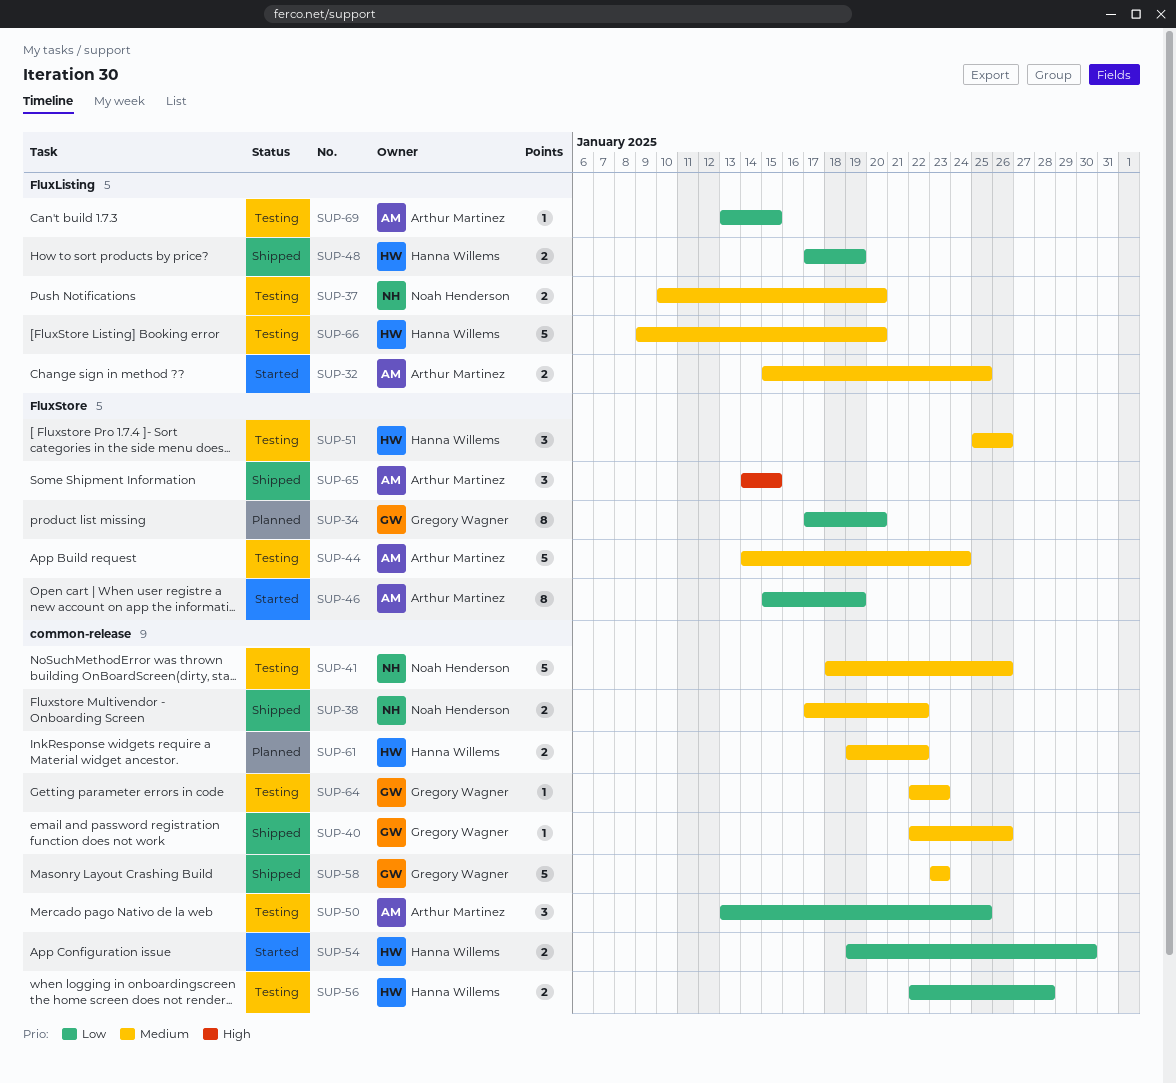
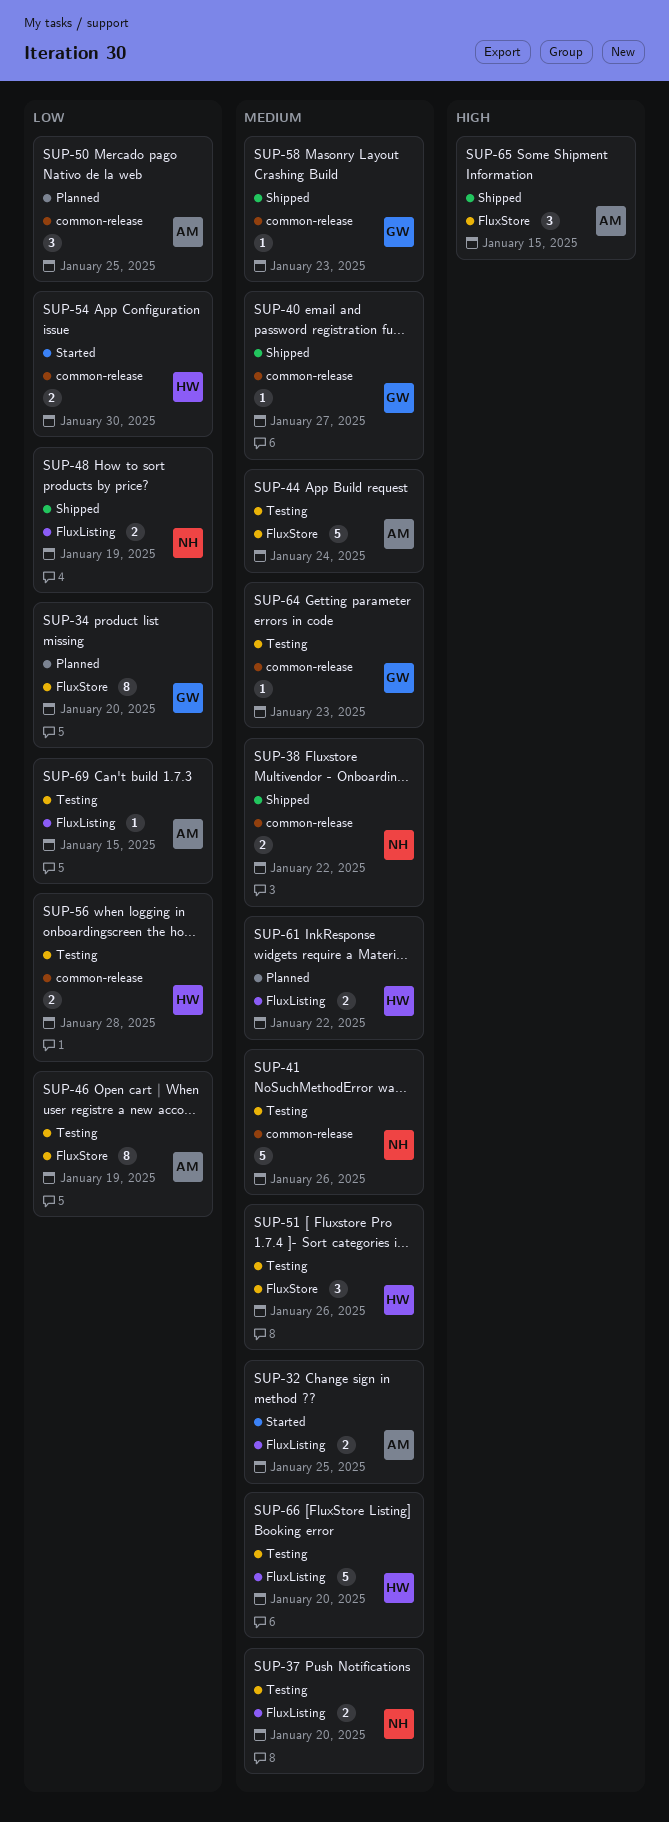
SUP-40, due: Jan 26 -> Jan 27
SUP-46, status: Started -> Testing
SUP-48, owner: Hanna Willems -> Noah Henderson
SUP-50, status: Testing -> Planned
SUP-58, estimate: 5 -> 1
SUP-61, label: common-release -> FluxListing

